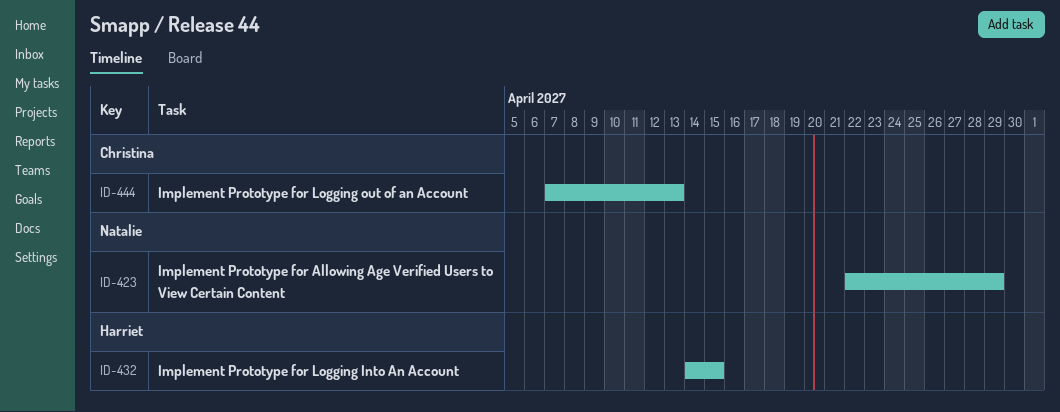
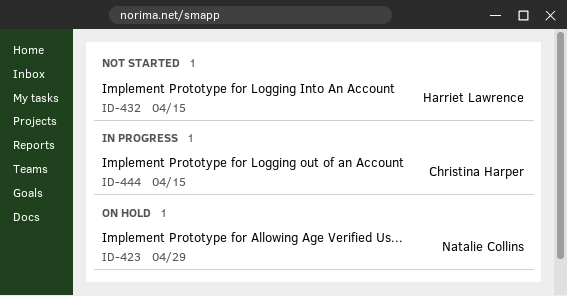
ID-444, due: Apr 13 -> Apr 15

